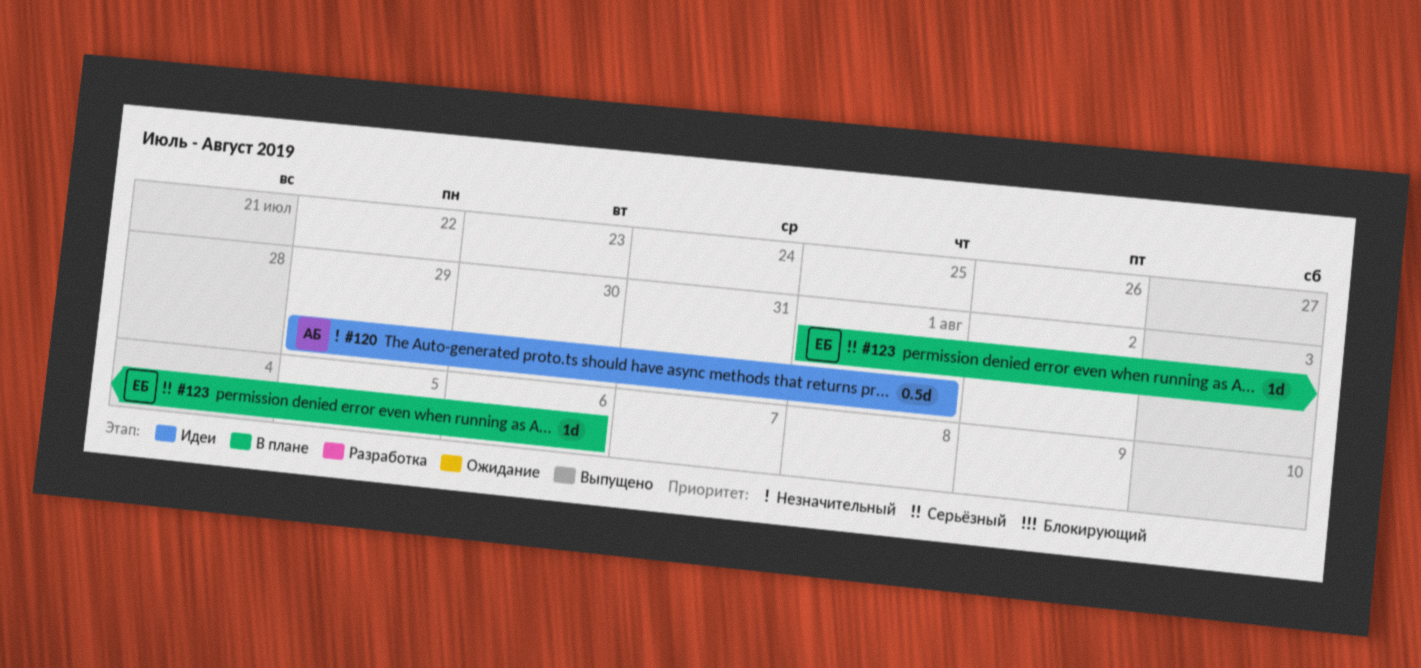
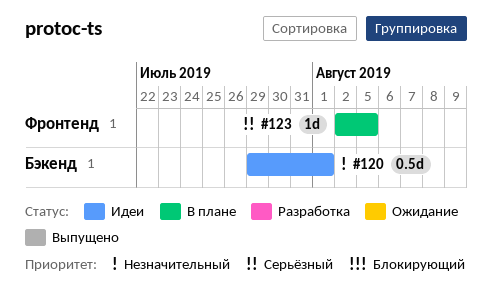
#123, start: Aug 1 -> Aug 2
#123, due: Aug 6 -> Aug 5

